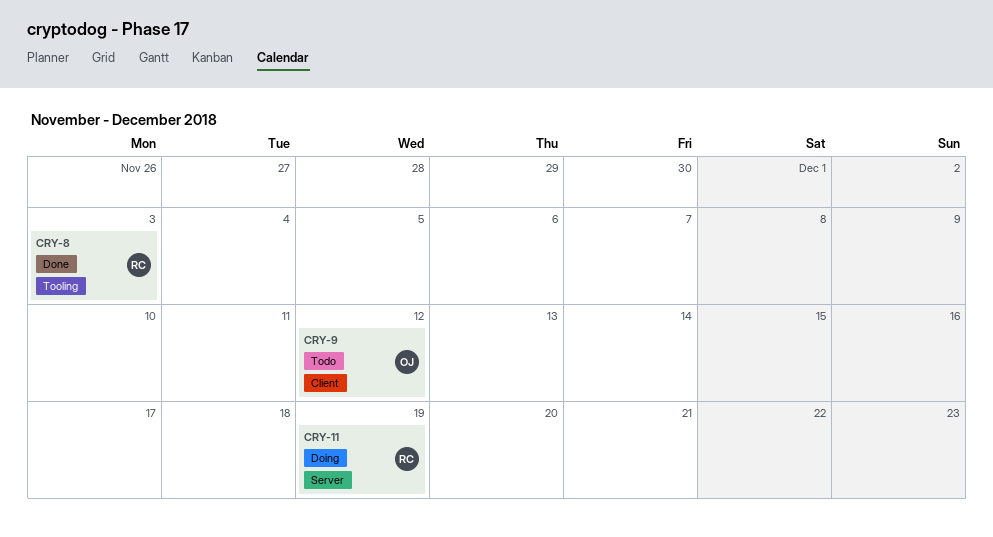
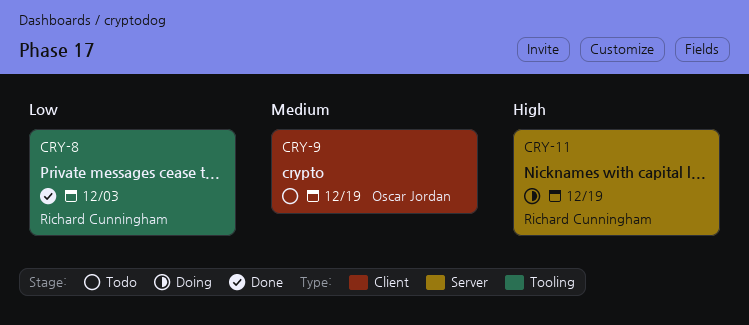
CRY-9, due: Dec 12 -> Dec 19

